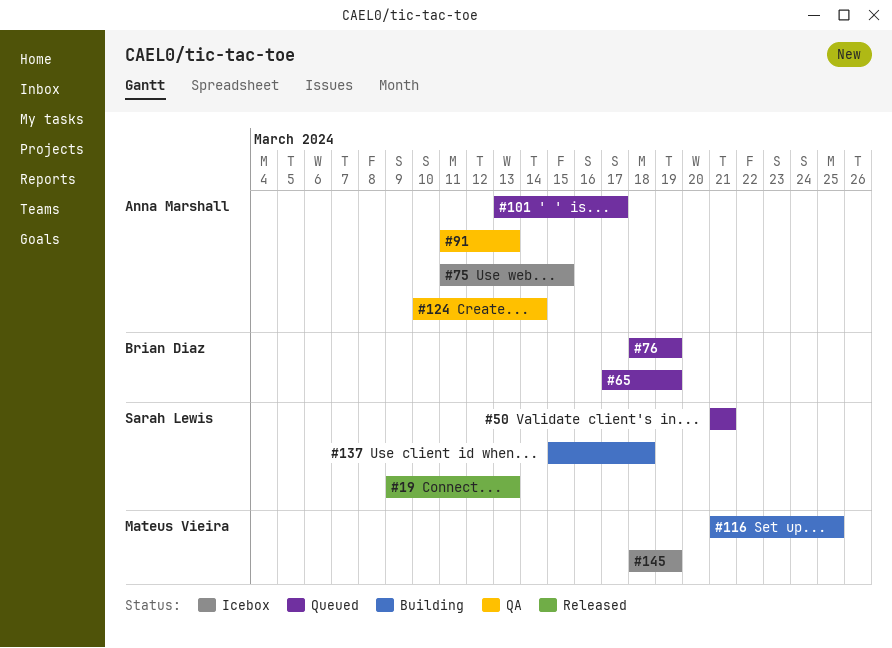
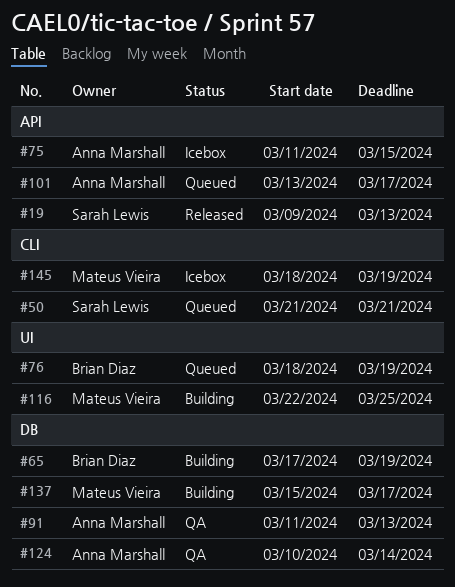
#65, status: Queued -> Building
#116, start: Mar 21 -> Mar 22
#137, owner: Sarah Lewis -> Mateus Vieira
#137, due: Mar 18 -> Mar 17

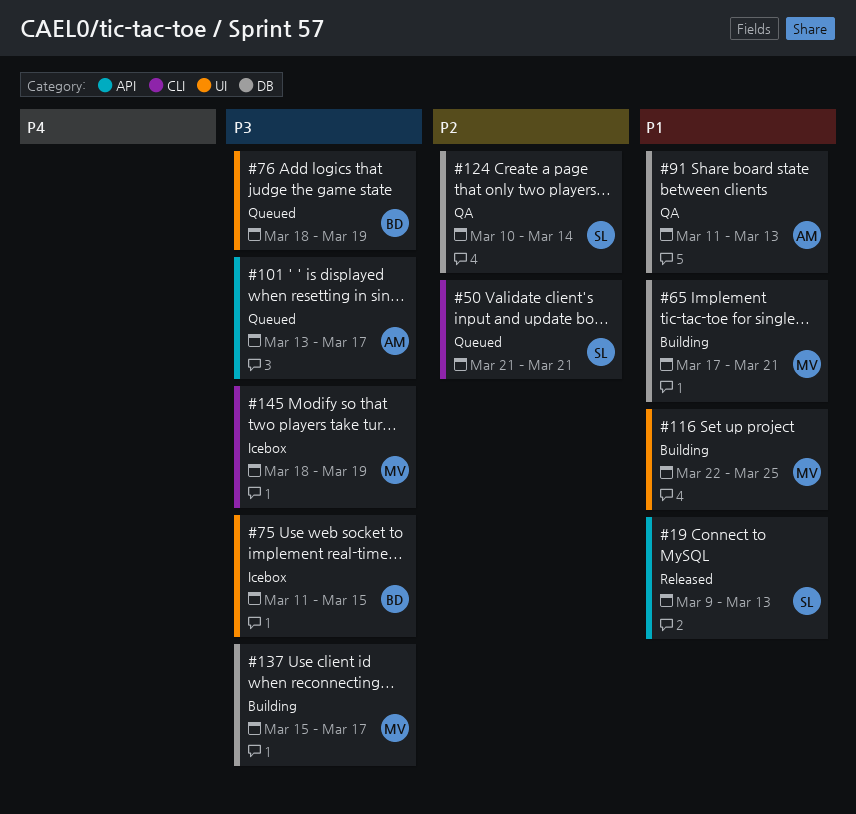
#65, owner: Brian Diaz -> Mateus Vieira
#65, due: Mar 19 -> Mar 21
#75, owner: Anna Marshall -> Brian Diaz
#75, label: API -> UI
#124, owner: Anna Marshall -> Sarah Lewis

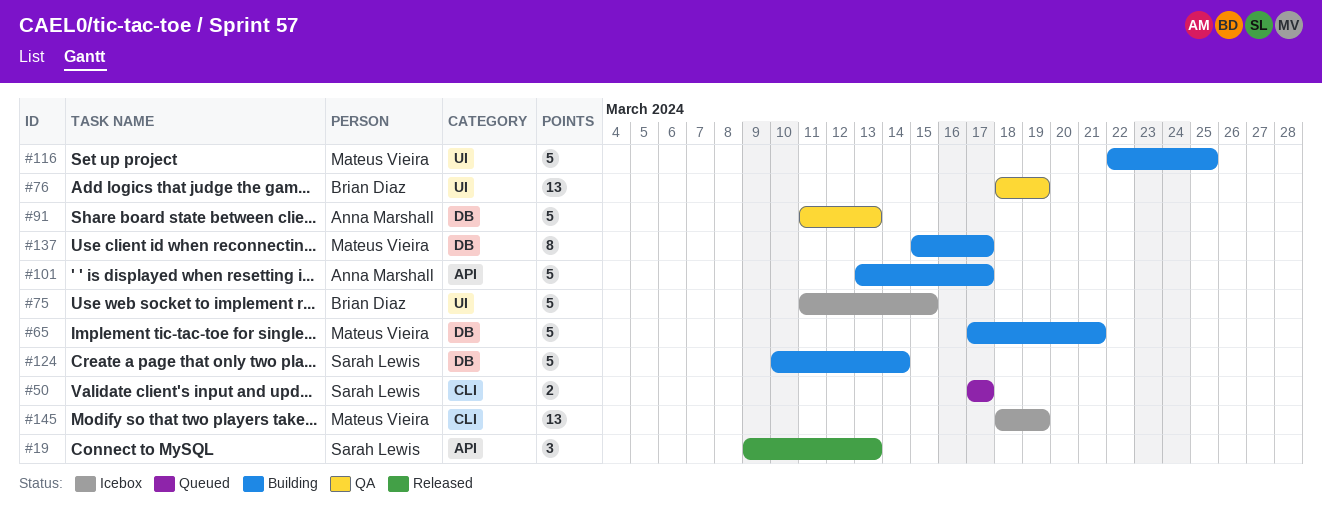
#50, start: Mar 21 -> Mar 17
#50, due: Mar 21 -> Mar 17
#76, status: Queued -> QA
#101, status: Queued -> Building
#124, status: QA -> Building

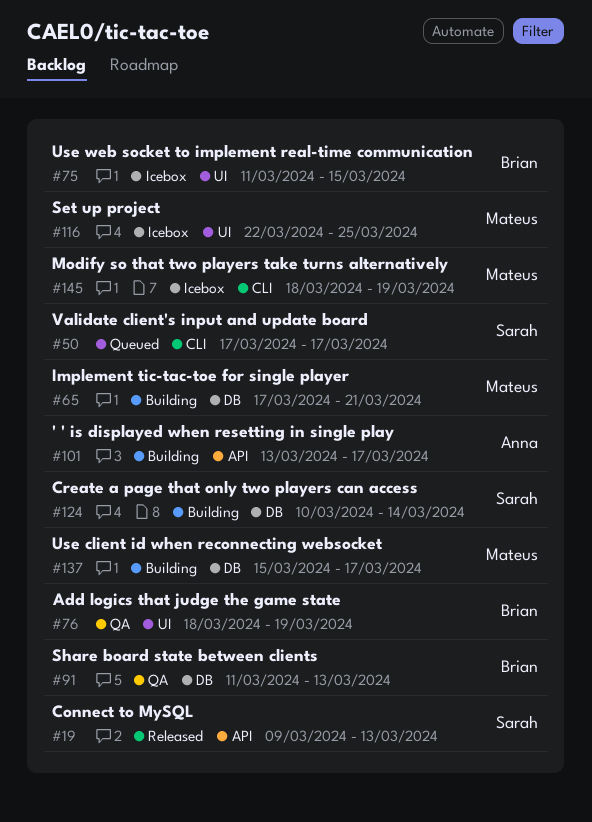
#91, owner: Anna Marshall -> Brian Diaz
#116, status: Building -> Icebox

